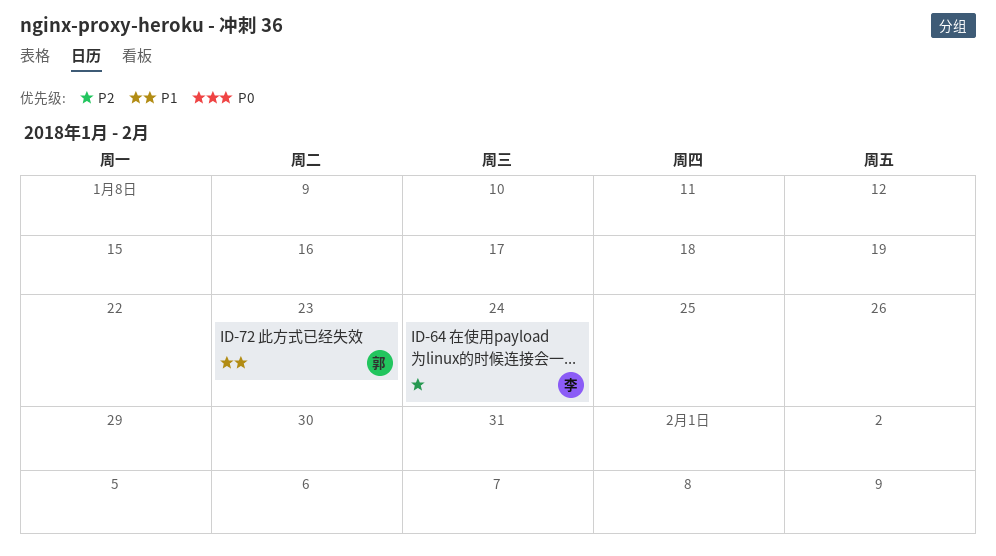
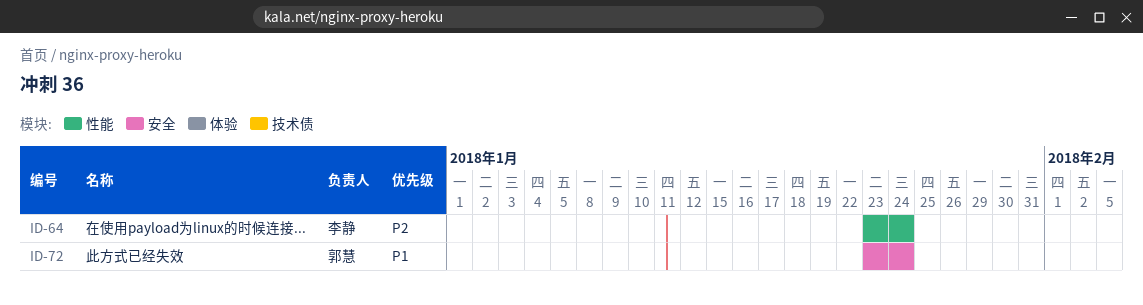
ID-72, due: Jan 23 -> Jan 24

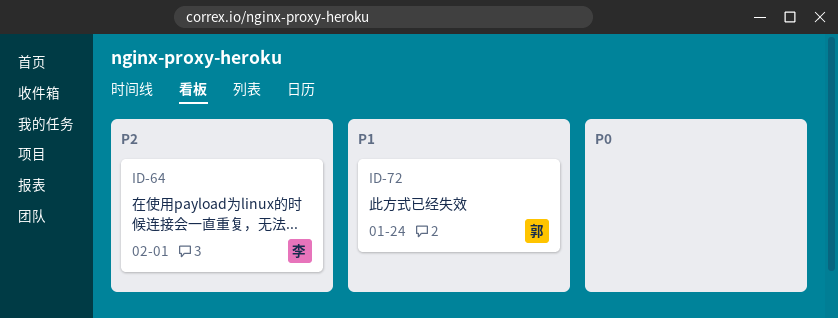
ID-64, due: Jan 24 -> Feb 1

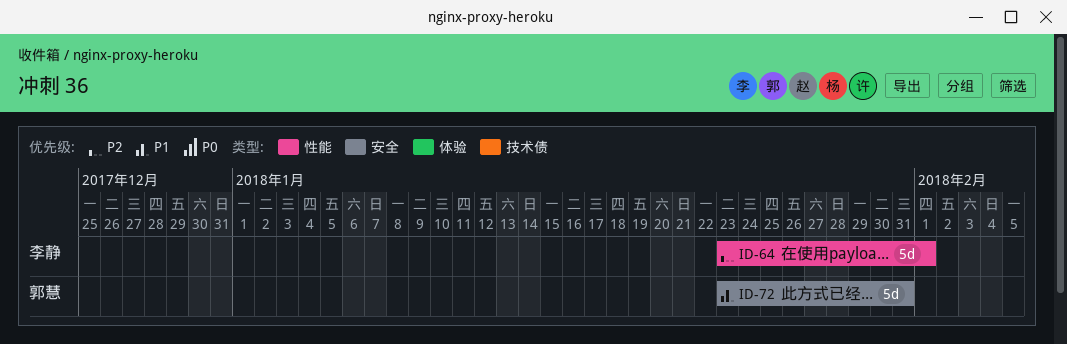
ID-72, due: Jan 24 -> Jan 31

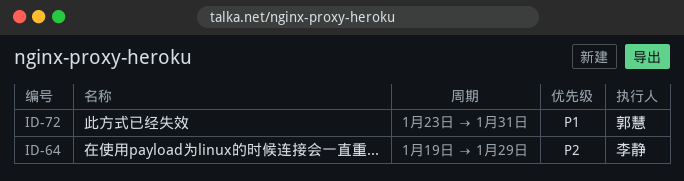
ID-64, start: Jan 23 -> Jan 19
ID-64, due: Feb 1 -> Jan 29

